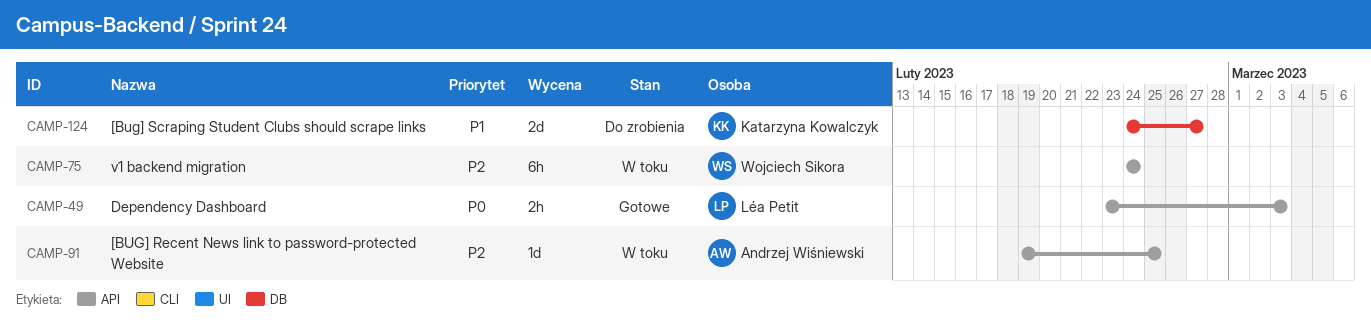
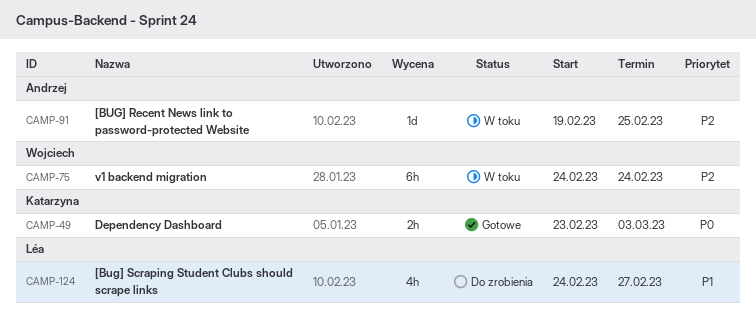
CAMP-49, owner: Léa Petit -> Katarzyna Kowalczyk
CAMP-124, owner: Katarzyna Kowalczyk -> Léa Petit
CAMP-124, estimate: 2d -> 4h

